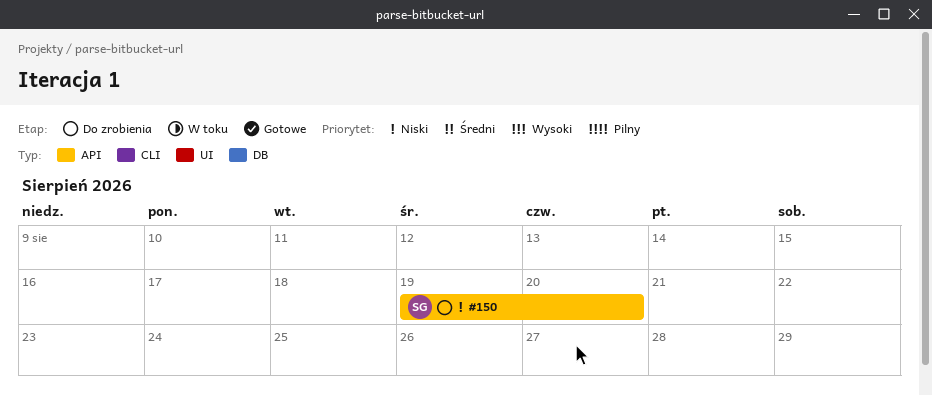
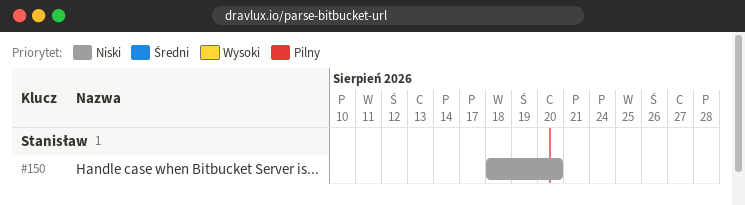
#150, start: Aug 19 -> Aug 18

